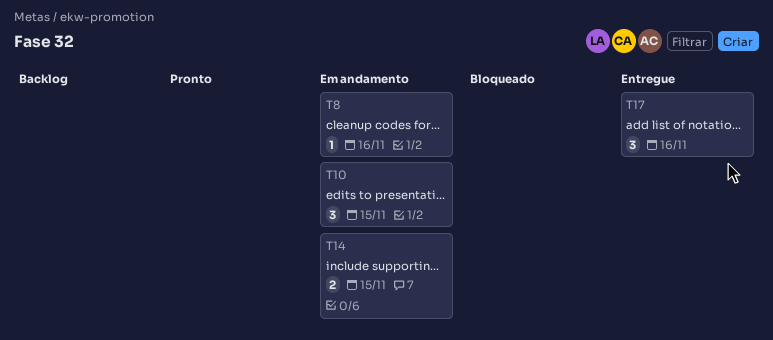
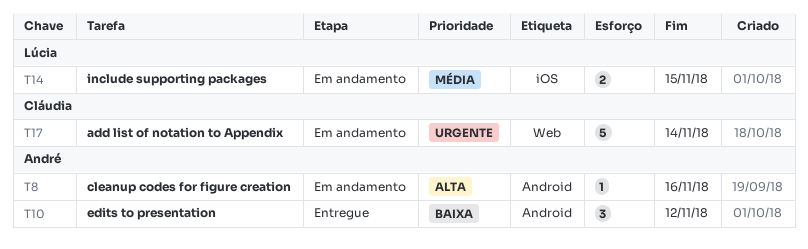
T10, status: Em andamento -> Entregue
T10, due: Nov 15 -> Nov 12
T17, status: Entregue -> Em andamento
T17, estimate: 3 -> 5
T17, due: Nov 16 -> Nov 14

